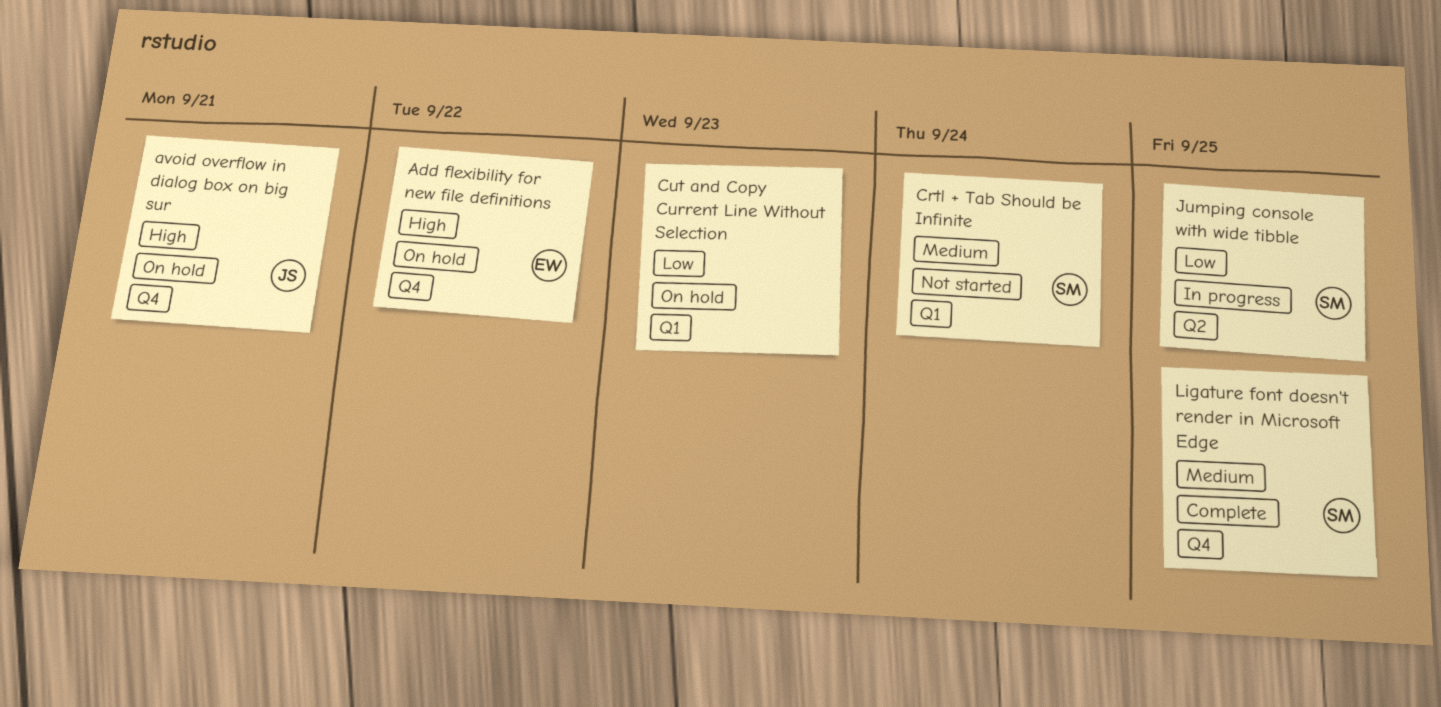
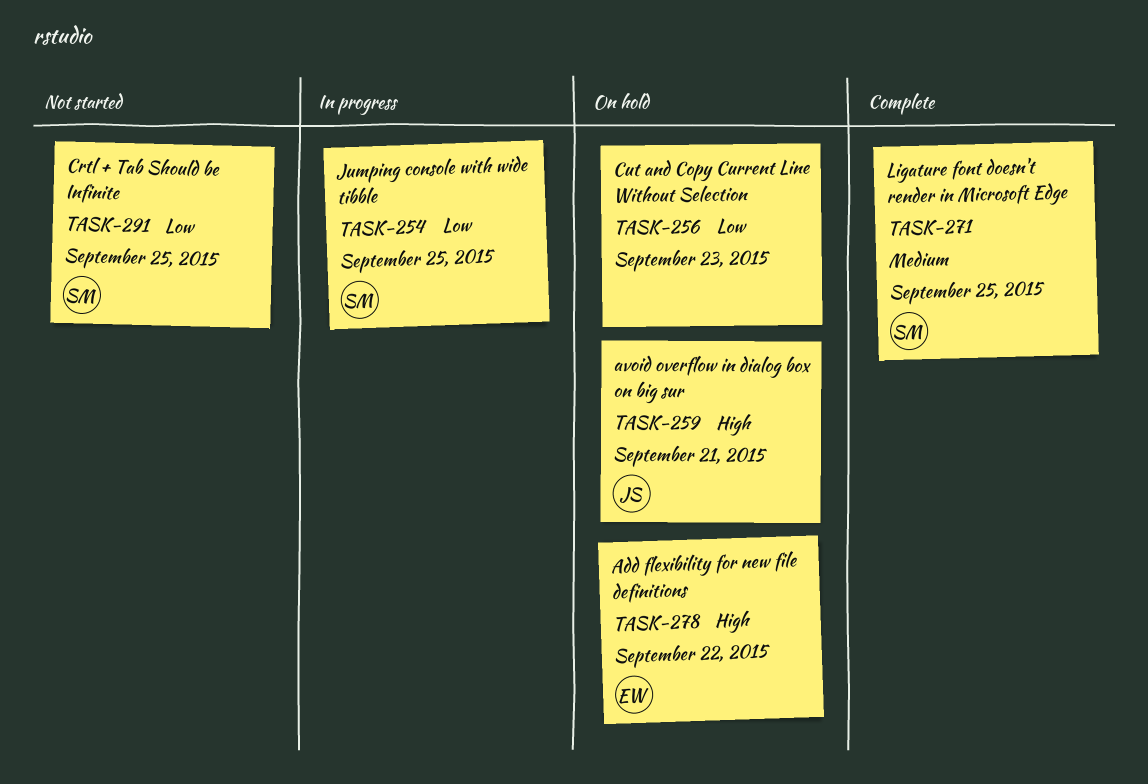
Crtl + Tab Should be Infinite, priority: Medium -> Low
Crtl + Tab Should be Infinite, due: Sep 24 -> Sep 25

